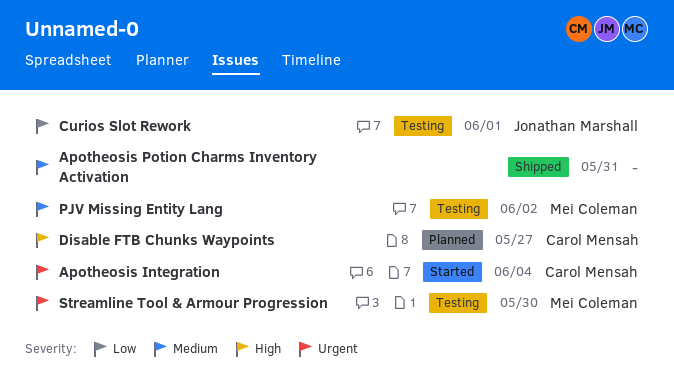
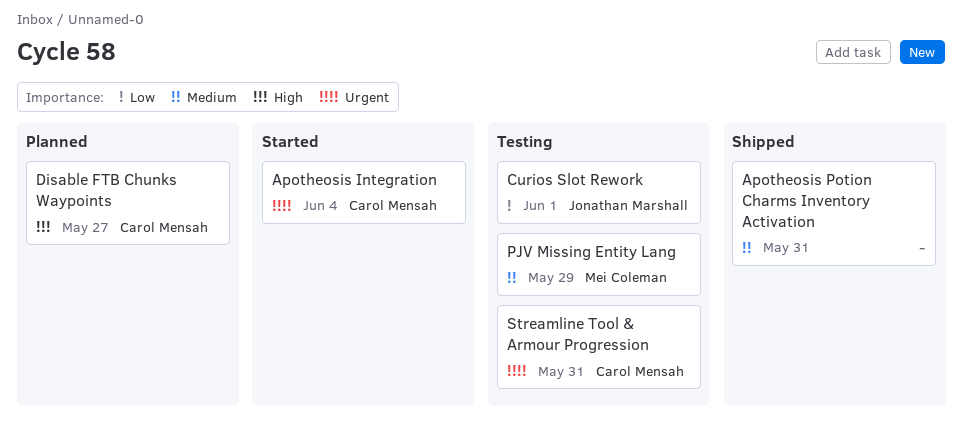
PJV Missing Entity Lang, due: Jun 2 -> May 29
Streamline Tool & Armour Progression, owner: Mei Coleman -> Carol Mensah
Streamline Tool & Armour Progression, due: May 30 -> May 31

